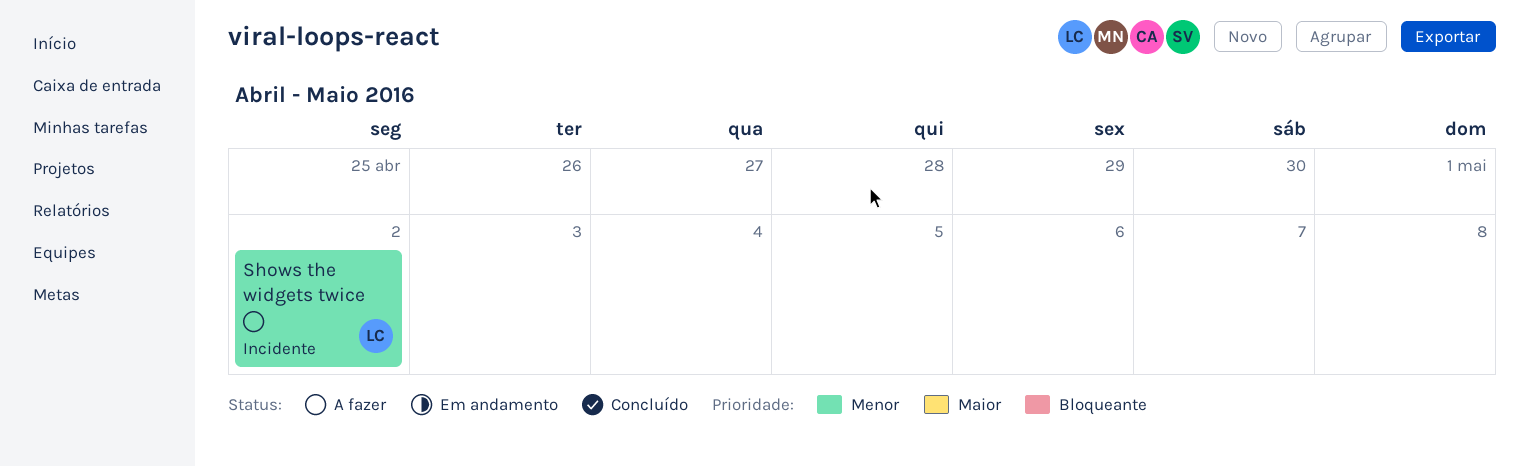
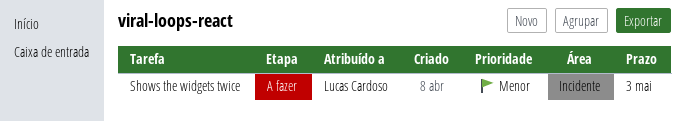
Shows the widgets twice, due: May 2 -> May 3

